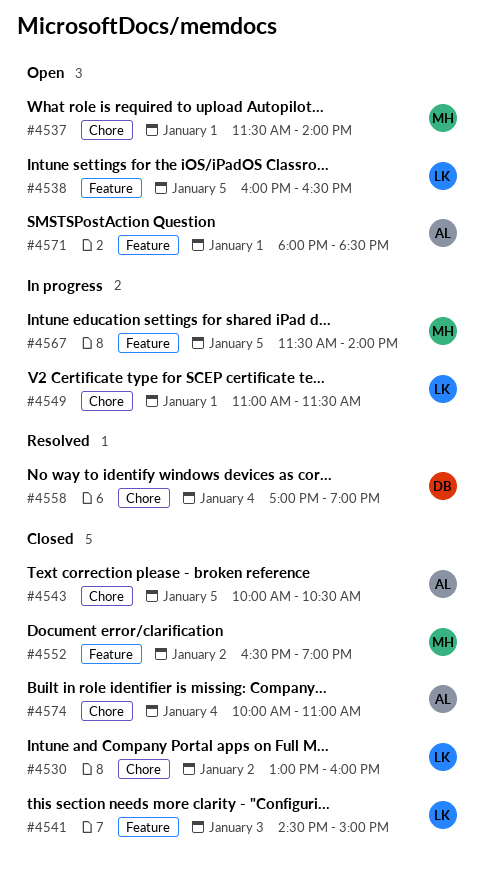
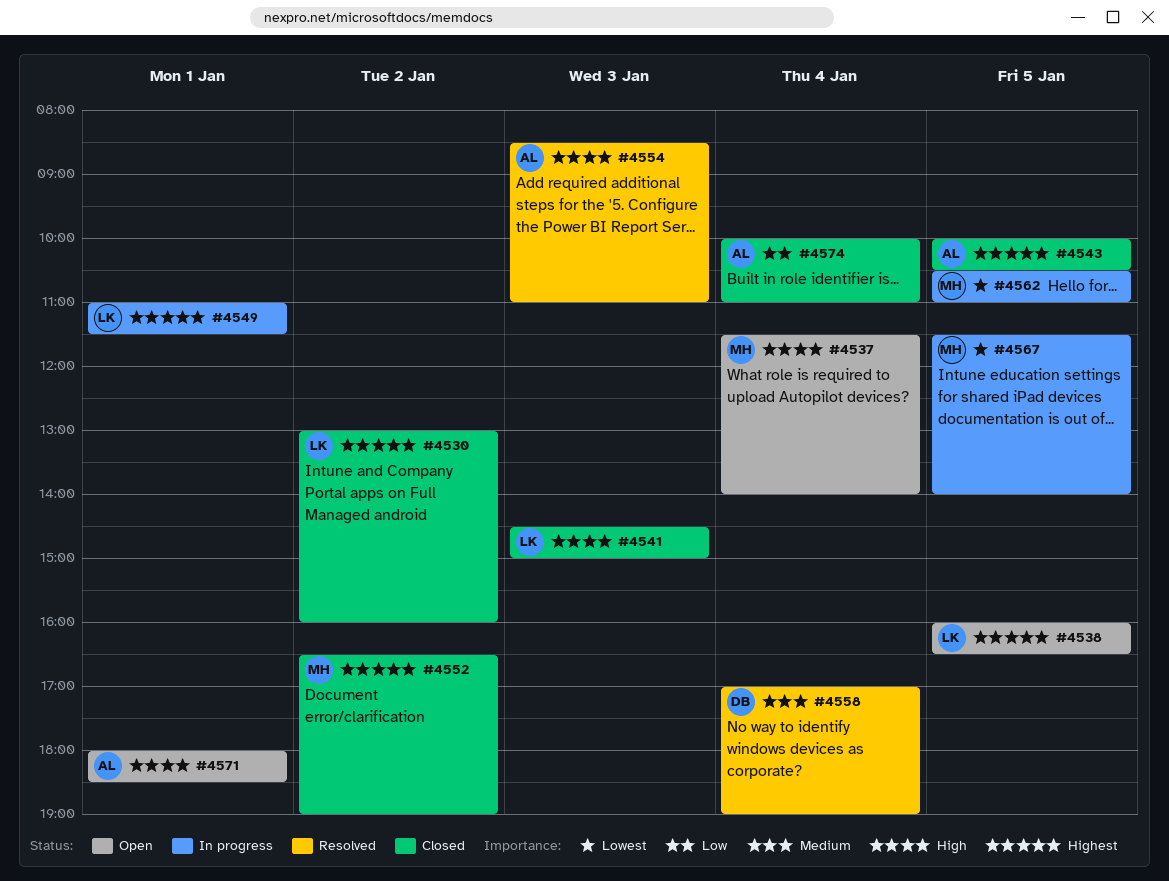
#4537, day: Jan 1 -> Jan 4
#4554: none -> present
#4562: none -> present

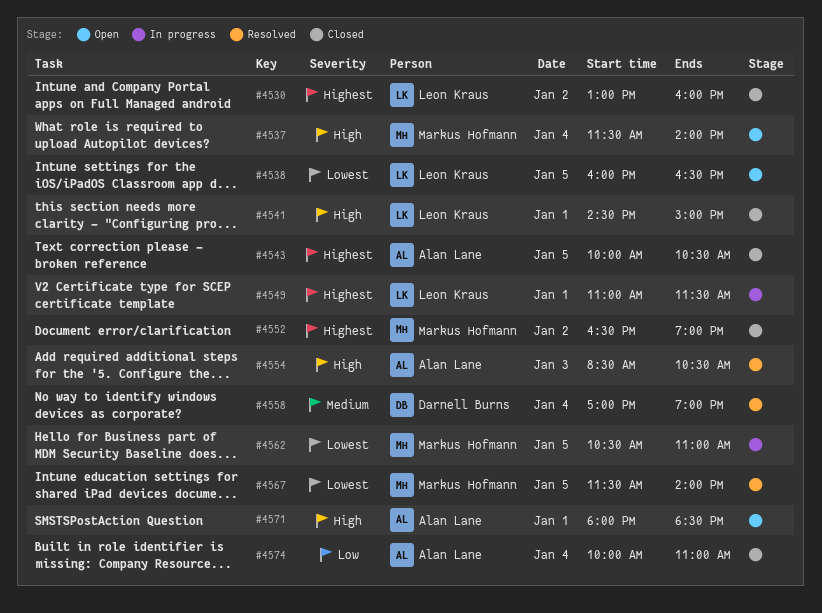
#4538, priority: Highest -> Lowest
#4541, day: Jan 3 -> Jan 1
#4554, ends: 11:00 -> 10:30
#4567, status: In progress -> Resolved

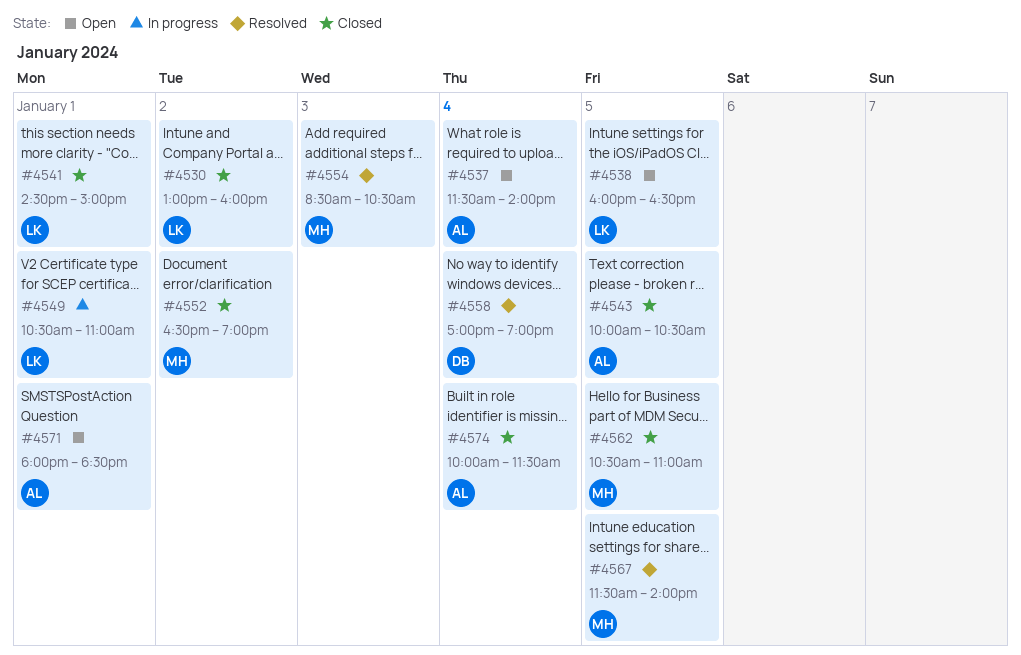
#4537, owner: Markus Hofmann -> Alan Lane
#4549, begins: 11:00 -> 10:30
#4549, ends: 11:30 -> 11:00
#4554, owner: Alan Lane -> Markus Hofmann
#4562, status: In progress -> Closed
#4574, ends: 11:00 -> 11:30

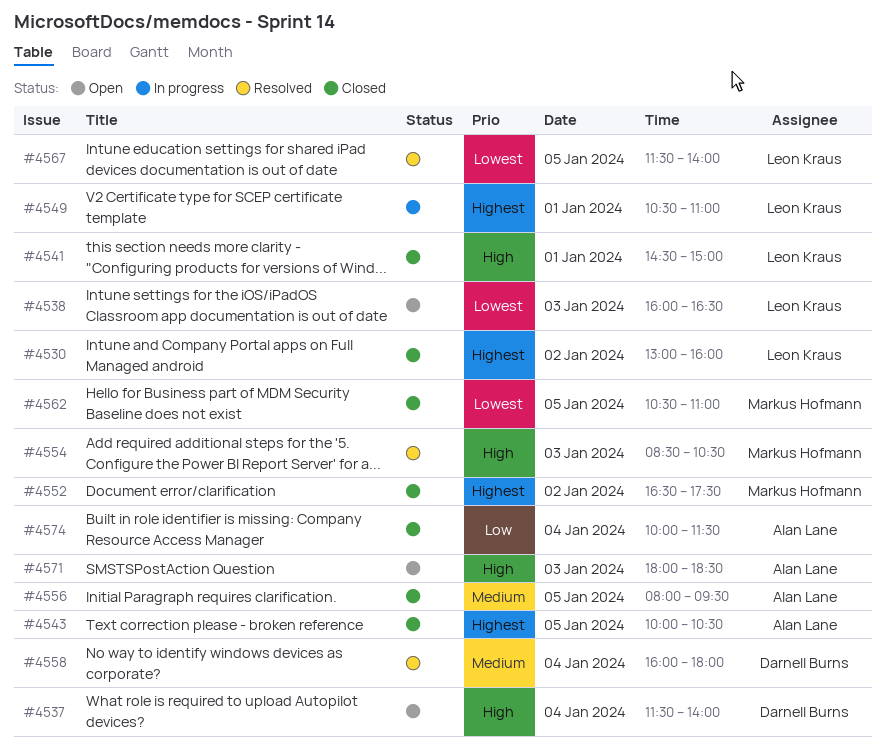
#4537, owner: Alan Lane -> Darnell Burns
#4538, day: Jan 5 -> Jan 3
#4552, ends: 19:00 -> 17:30
#4556: none -> present
#4558, begins: 17:00 -> 16:00
#4558, ends: 19:00 -> 18:00
#4567, owner: Markus Hofmann -> Leon Kraus
#4571, day: Jan 1 -> Jan 3

